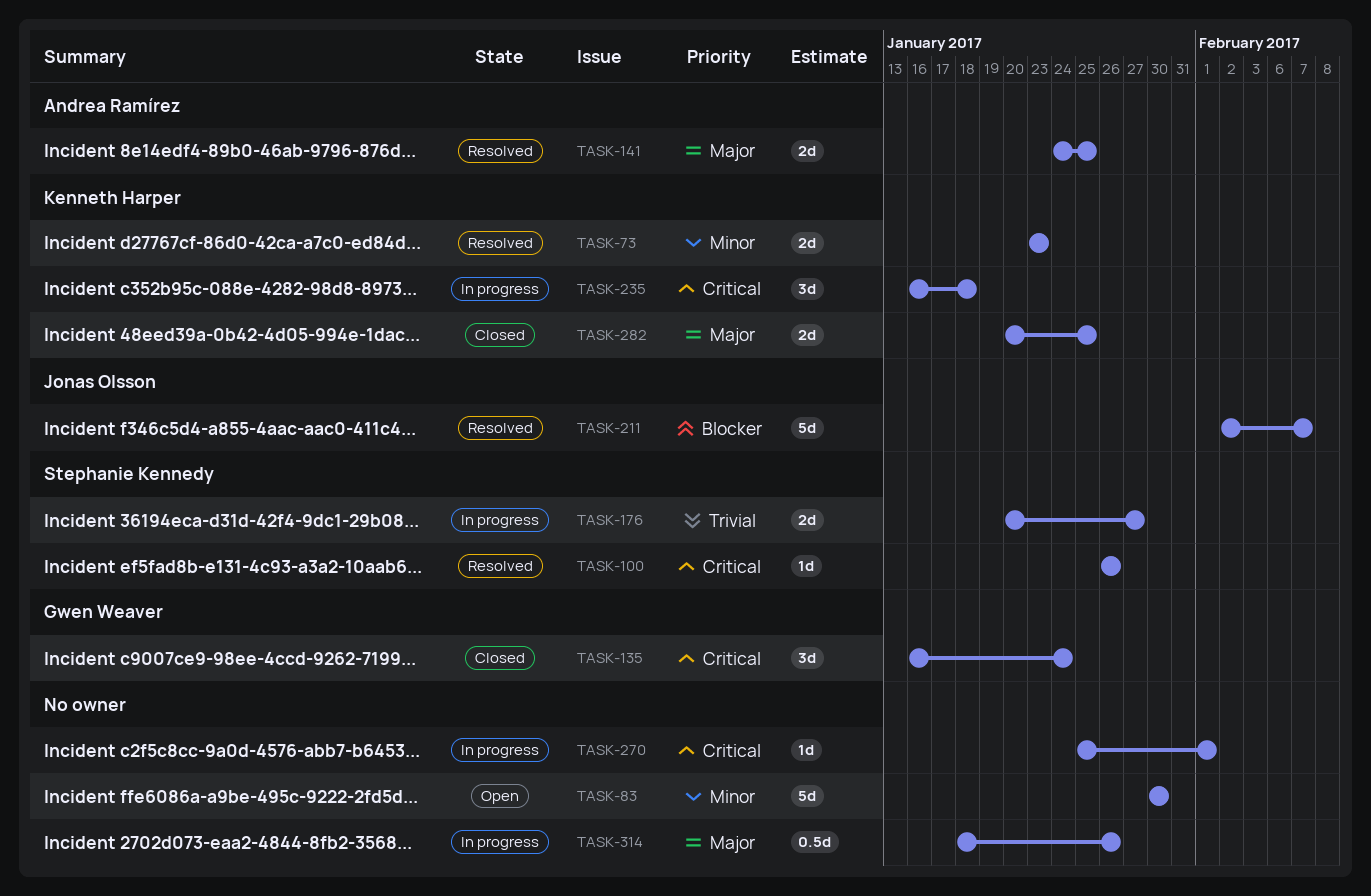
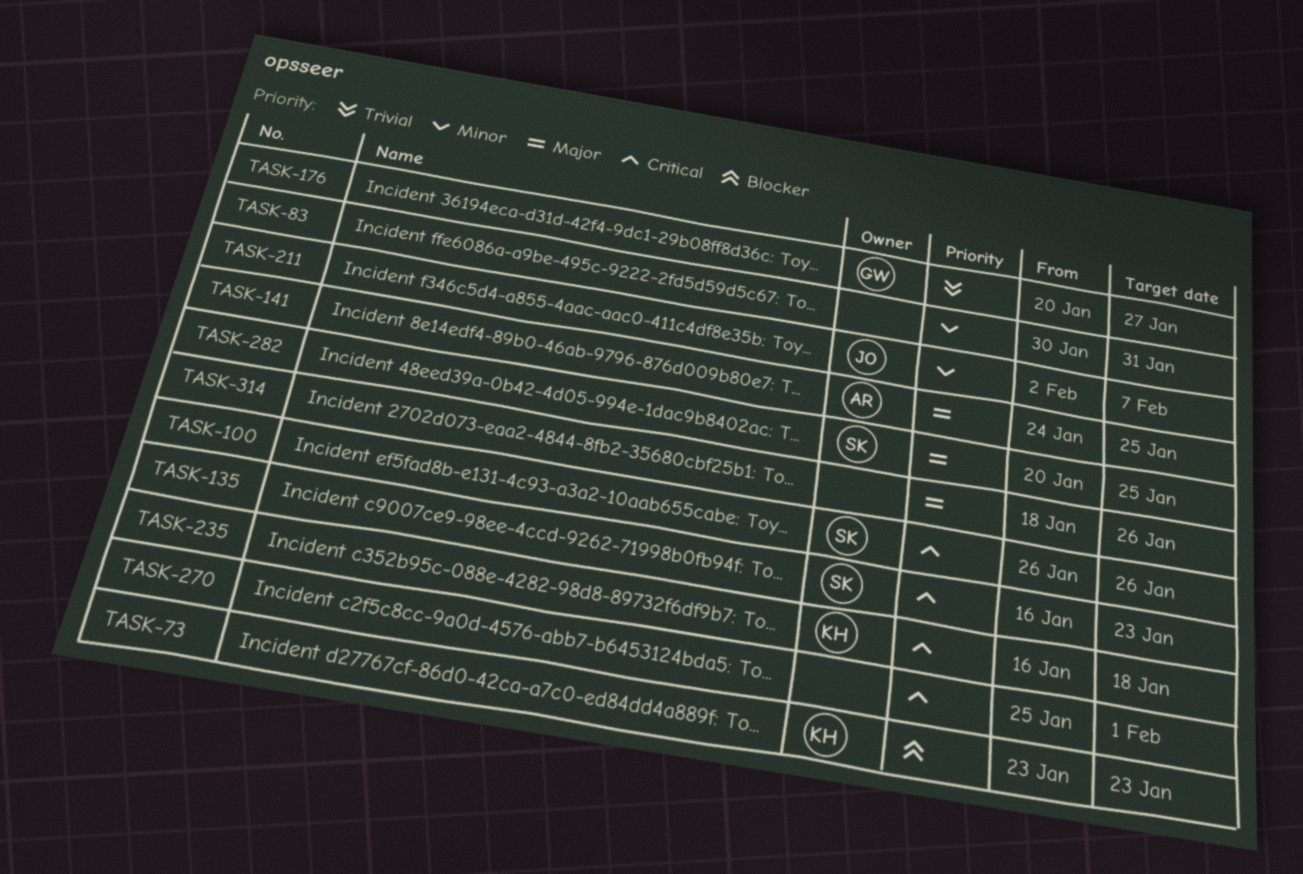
TASK-73, priority: Minor -> Blocker
TASK-83, due: Jan 30 -> Jan 31
TASK-135, owner: Gwen Weaver -> Stephanie Kennedy
TASK-135, due: Jan 24 -> Jan 23
TASK-176, owner: Stephanie Kennedy -> Gwen Weaver
TASK-211, priority: Blocker -> Minor
TASK-282, owner: Kenneth Harper -> Stephanie Kennedy

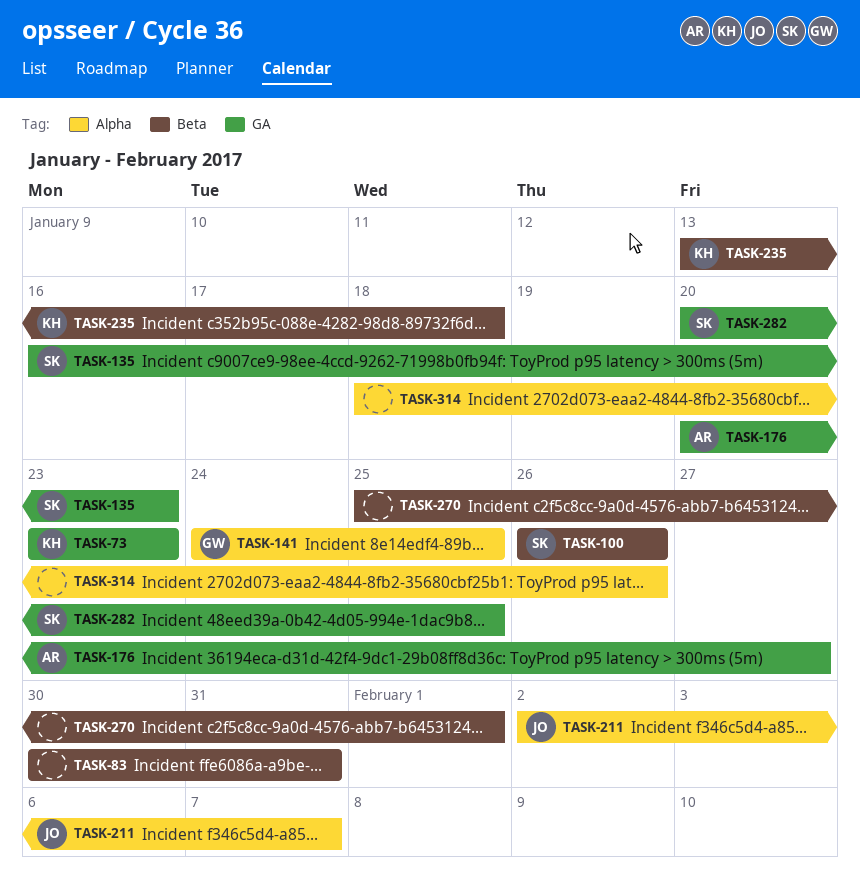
TASK-141, owner: AR -> GW
TASK-176, owner: GW -> AR
TASK-235, start: Jan 16 -> Jan 13

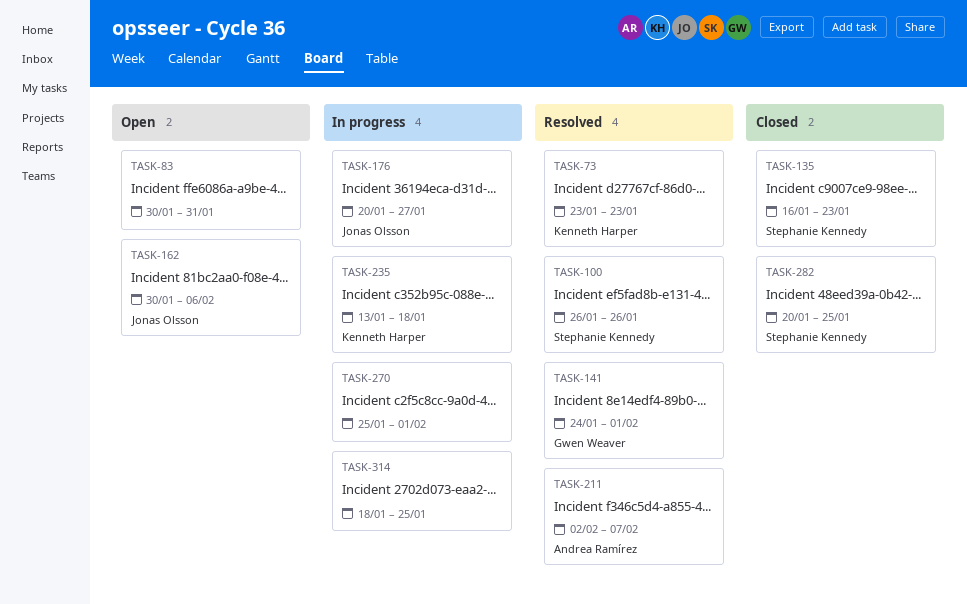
TASK-141, due: Jan 25 -> Feb 1
TASK-162: none -> present
TASK-176, owner: Andrea Ramírez -> Jonas Olsson
TASK-211, owner: Jonas Olsson -> Andrea Ramírez
TASK-314, due: Jan 26 -> Jan 25

